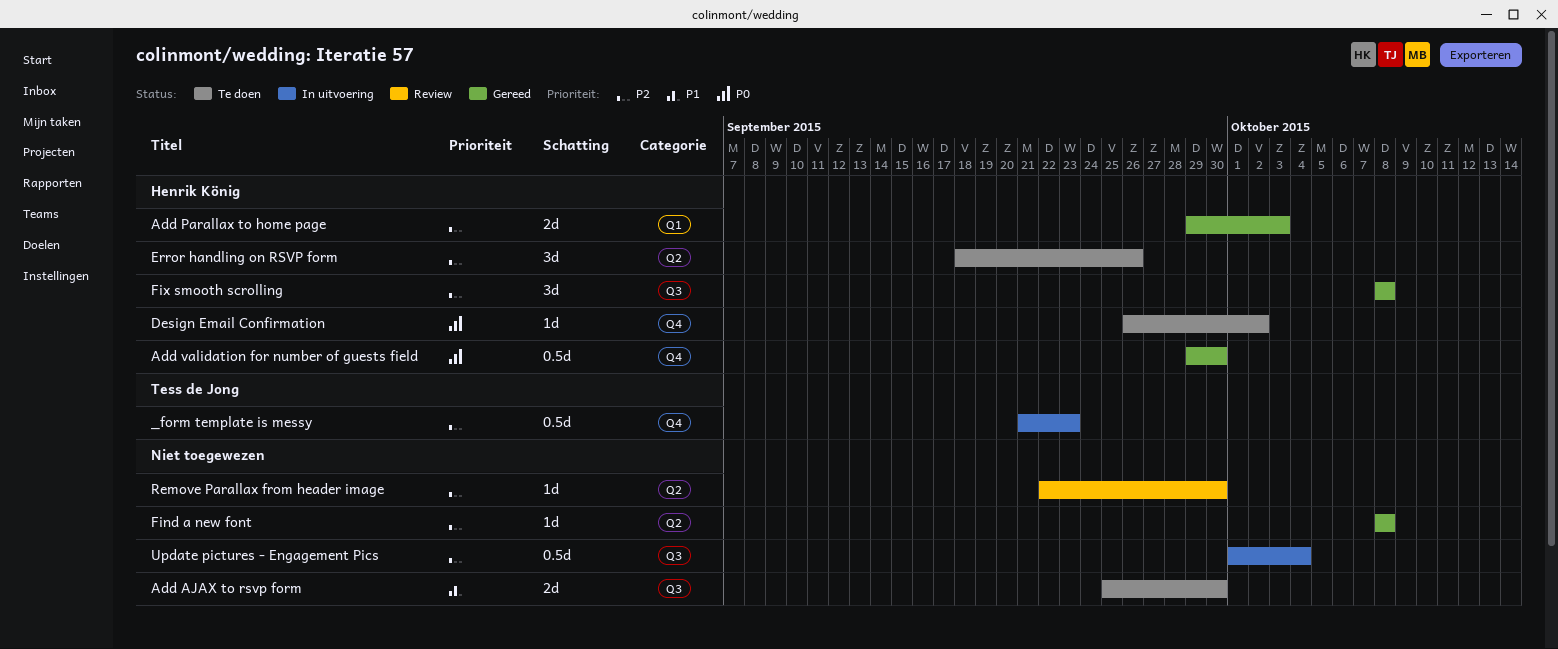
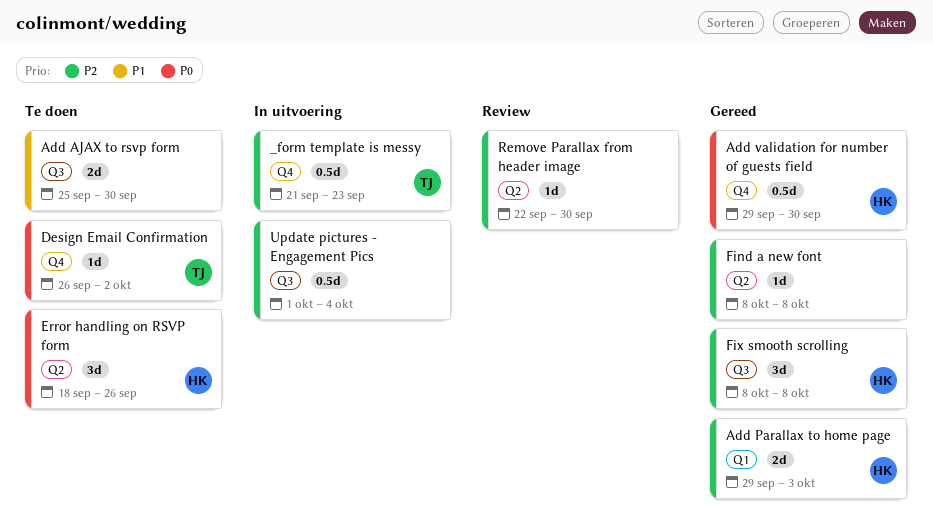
Design Email Confirmation, owner: Henrik König -> Tess de Jong
Error handling on RSVP form, priority: P2 -> P0

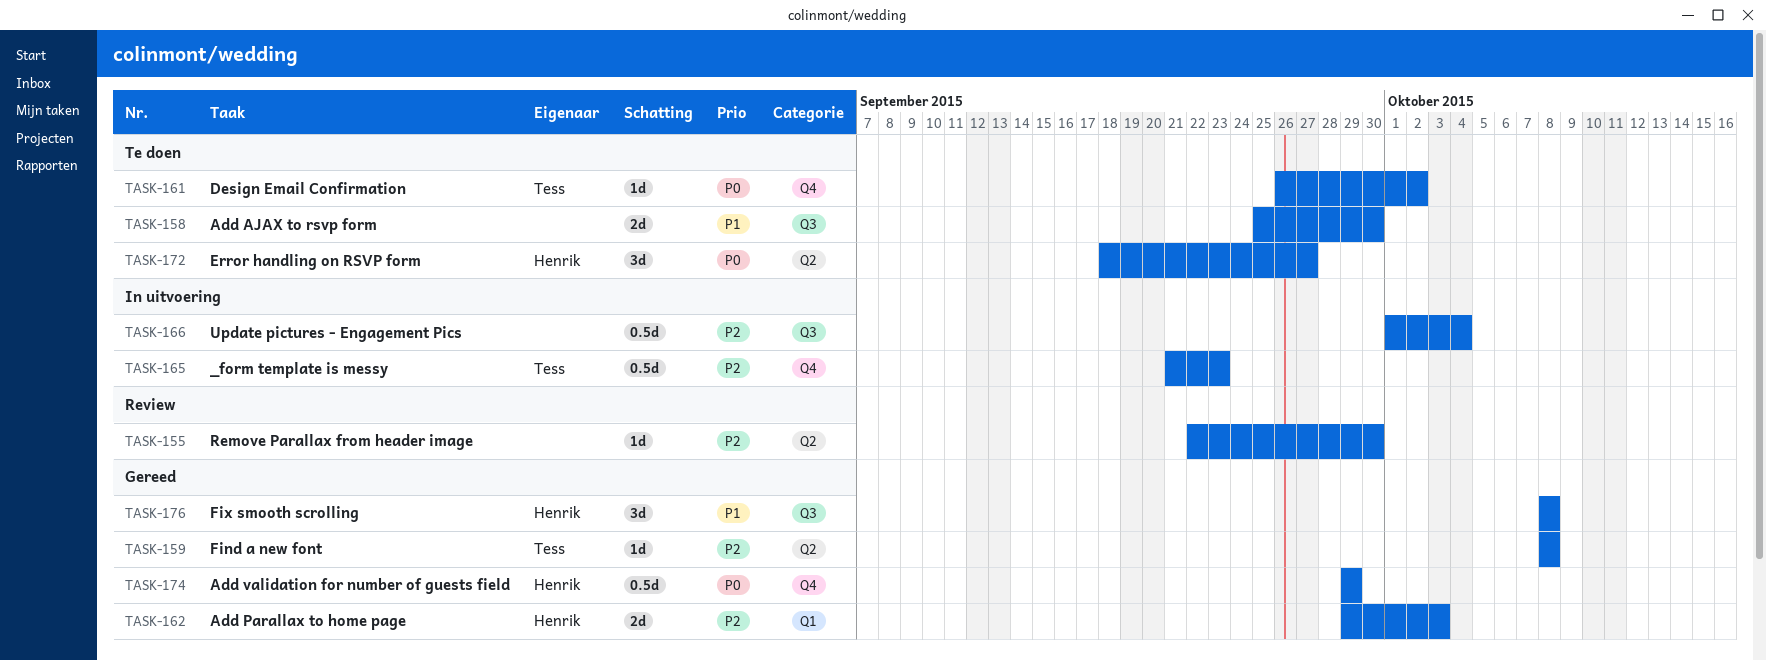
Add validation for number of guests field, due: Sep 30 -> Sep 29
Error handling on RSVP form, due: Sep 26 -> Sep 27
Find a new font, owner: none -> Tess
Fix smooth scrolling, priority: P2 -> P1

